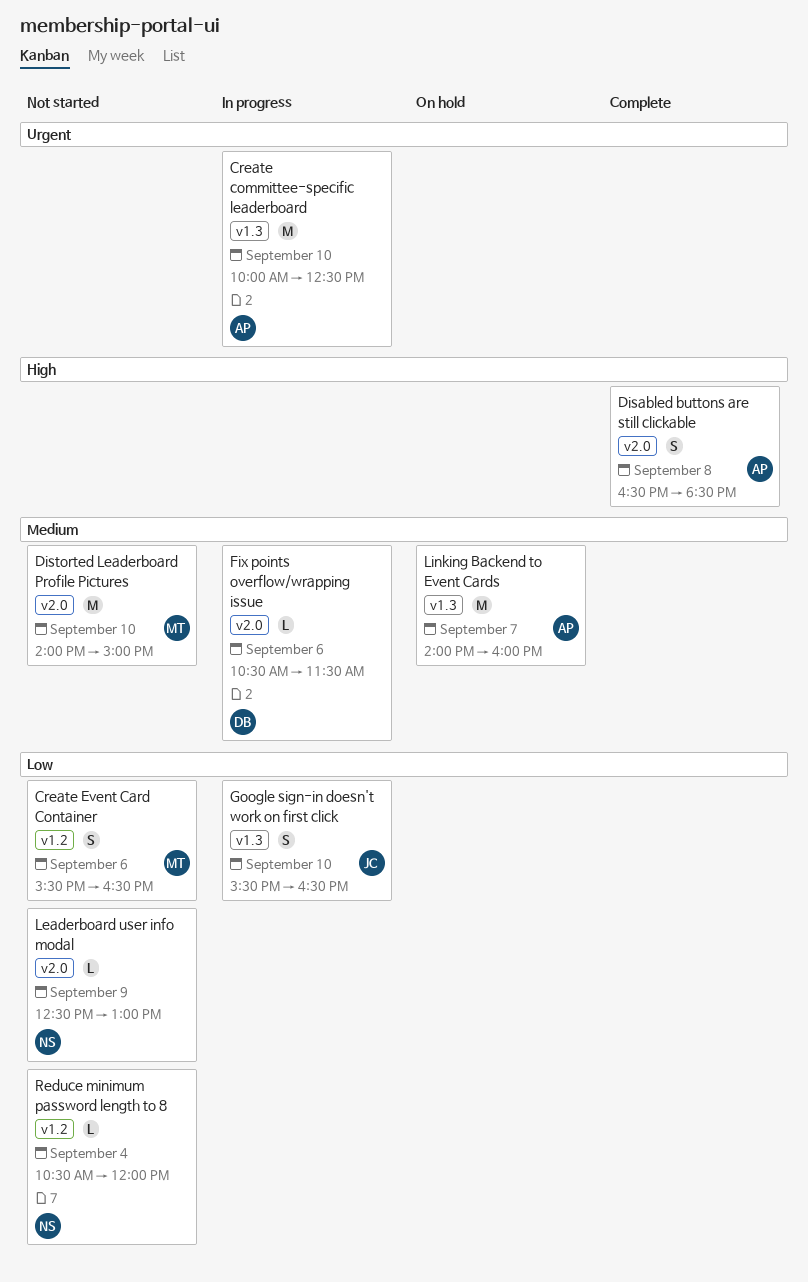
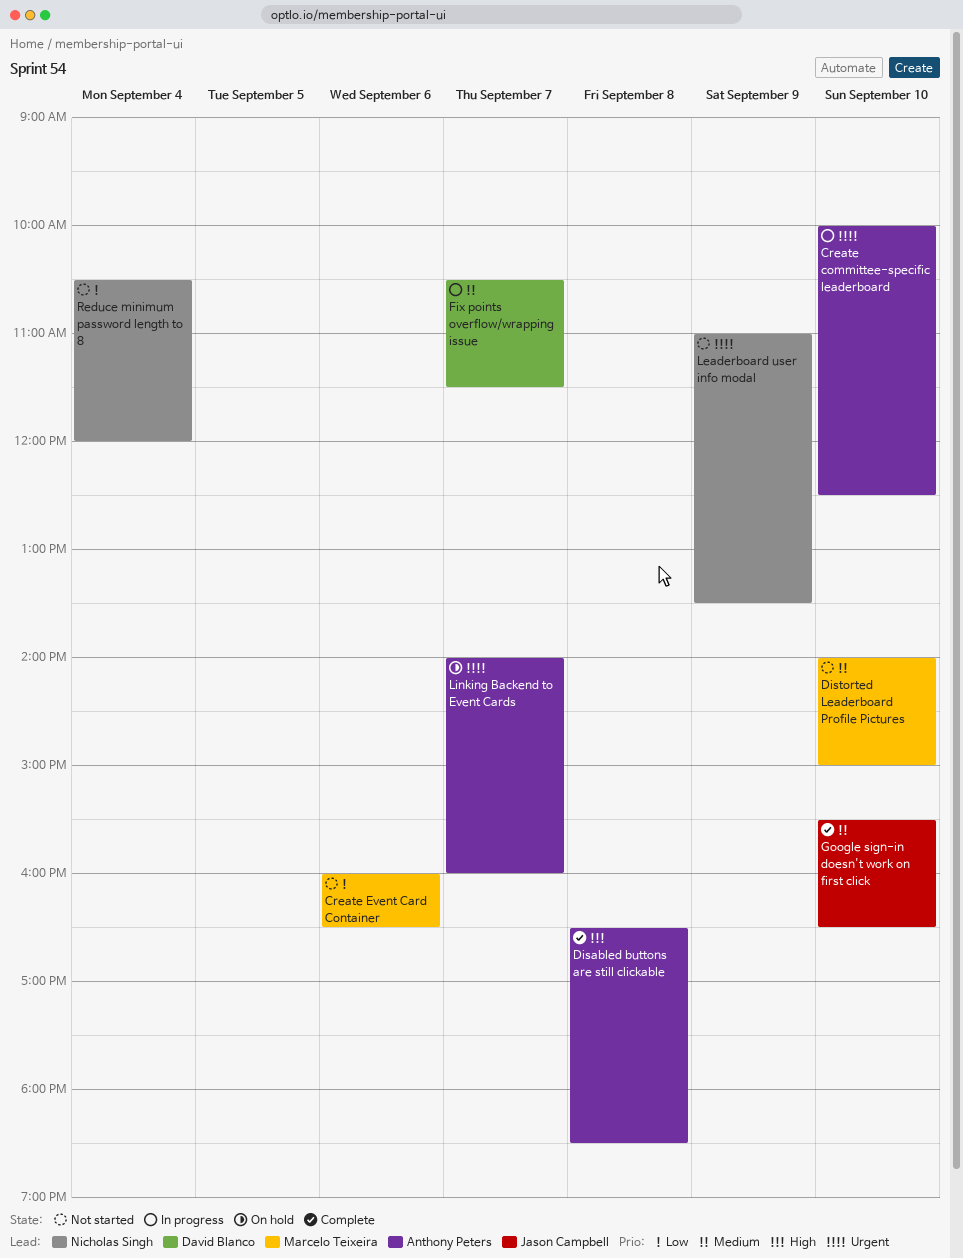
Create Event Card Container, begins: 15:30 -> 16:00
Fix points overflow/wrapping issue, day: Sep 6 -> Sep 7
Google sign-in doesn't work on first click, status: In progress -> Complete
Google sign-in doesn't work on first click, priority: Low -> Medium
Leaderboard user info modal, priority: Low -> Urgent
Leaderboard user info modal, begins: 12:30 -> 11:00
Leaderboard user info modal, ends: 13:00 -> 13:30
Linking Backend to Event Cards, priority: Medium -> Urgent

